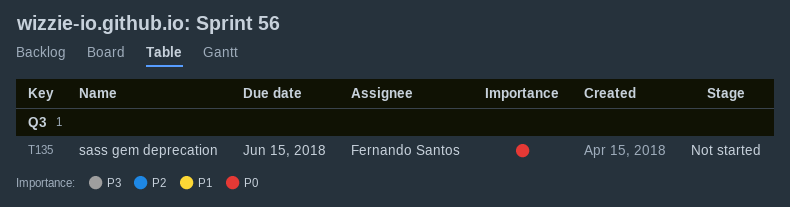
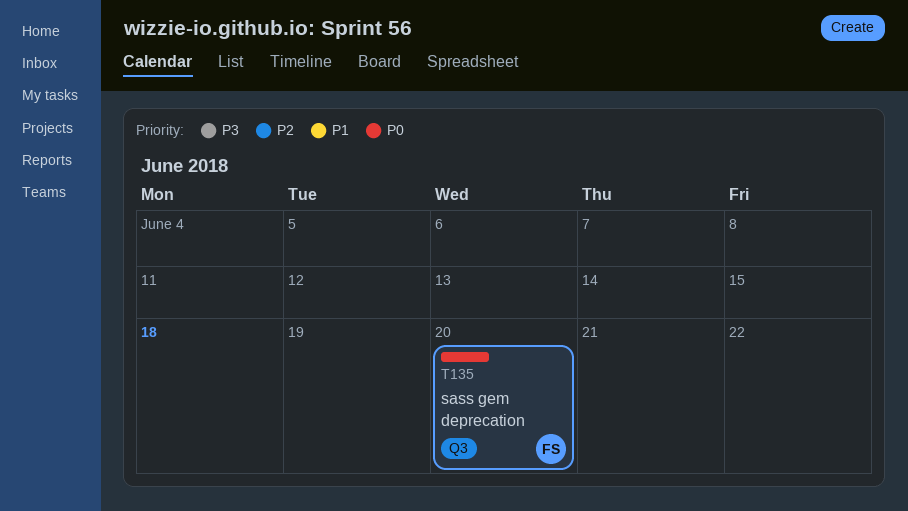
T135, due: Jun 15 -> Jun 20

